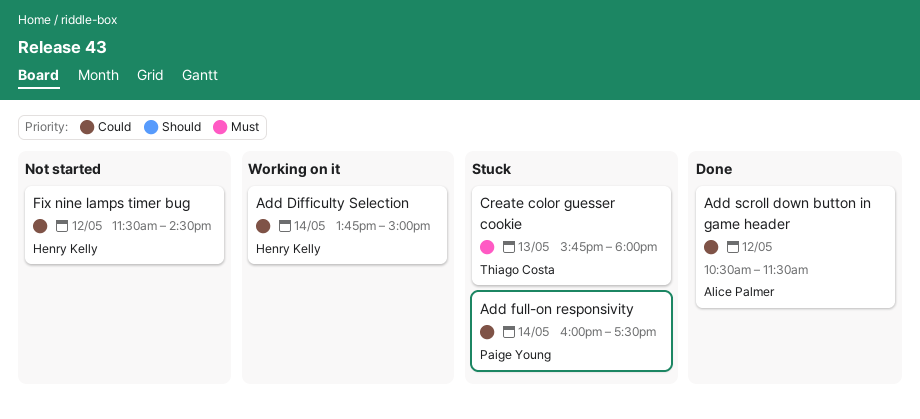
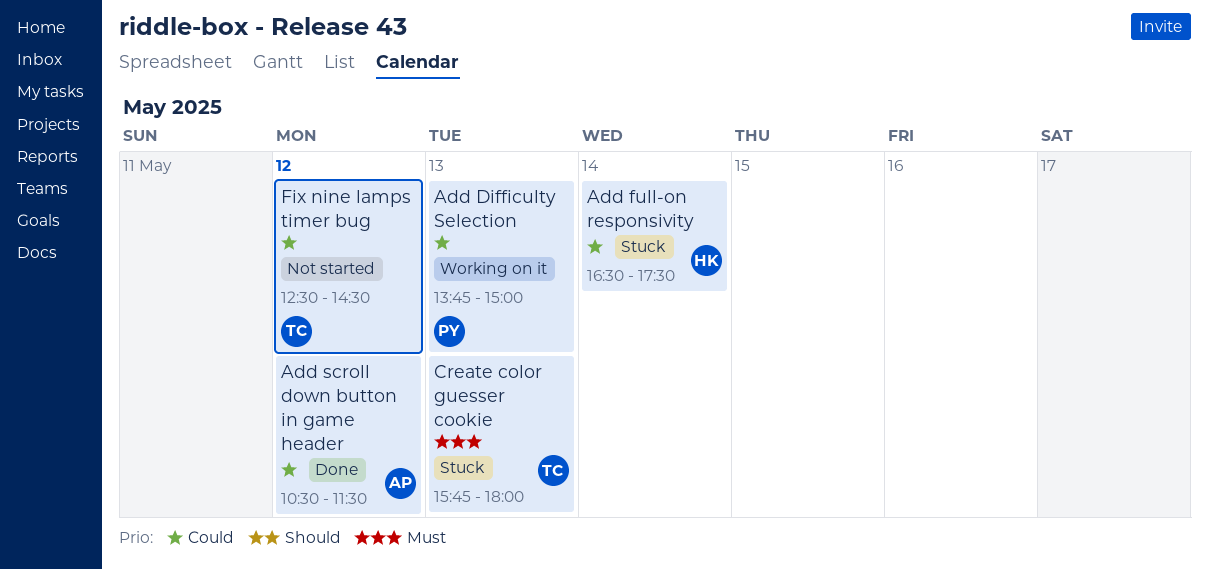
Add Difficulty Selection, owner: Henry Kelly -> Paige Young
Add Difficulty Selection, day: May 14 -> May 13
Add full-on responsivity, owner: Paige Young -> Henry Kelly
Add full-on responsivity, begins: 16:00 -> 16:30
Fix nine lamps timer bug, owner: Henry Kelly -> Thiago Costa
Fix nine lamps timer bug, begins: 11:30 -> 12:30

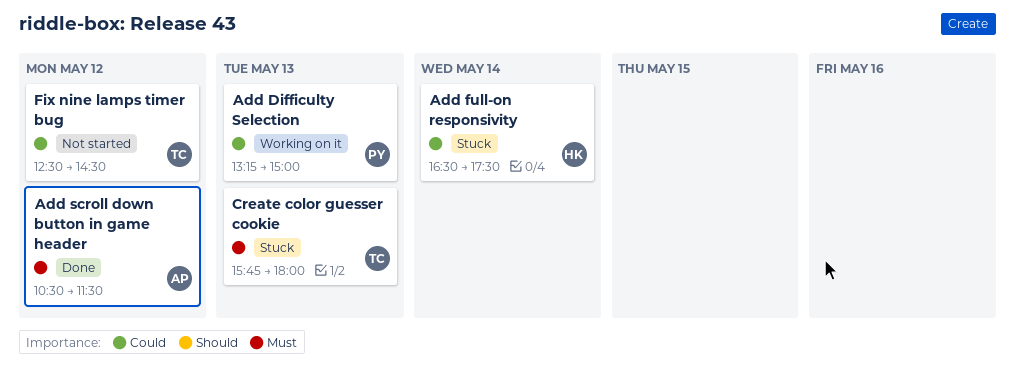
Add Difficulty Selection, begins: 13:45 -> 13:15
Add scroll down button in game header, priority: Could -> Must

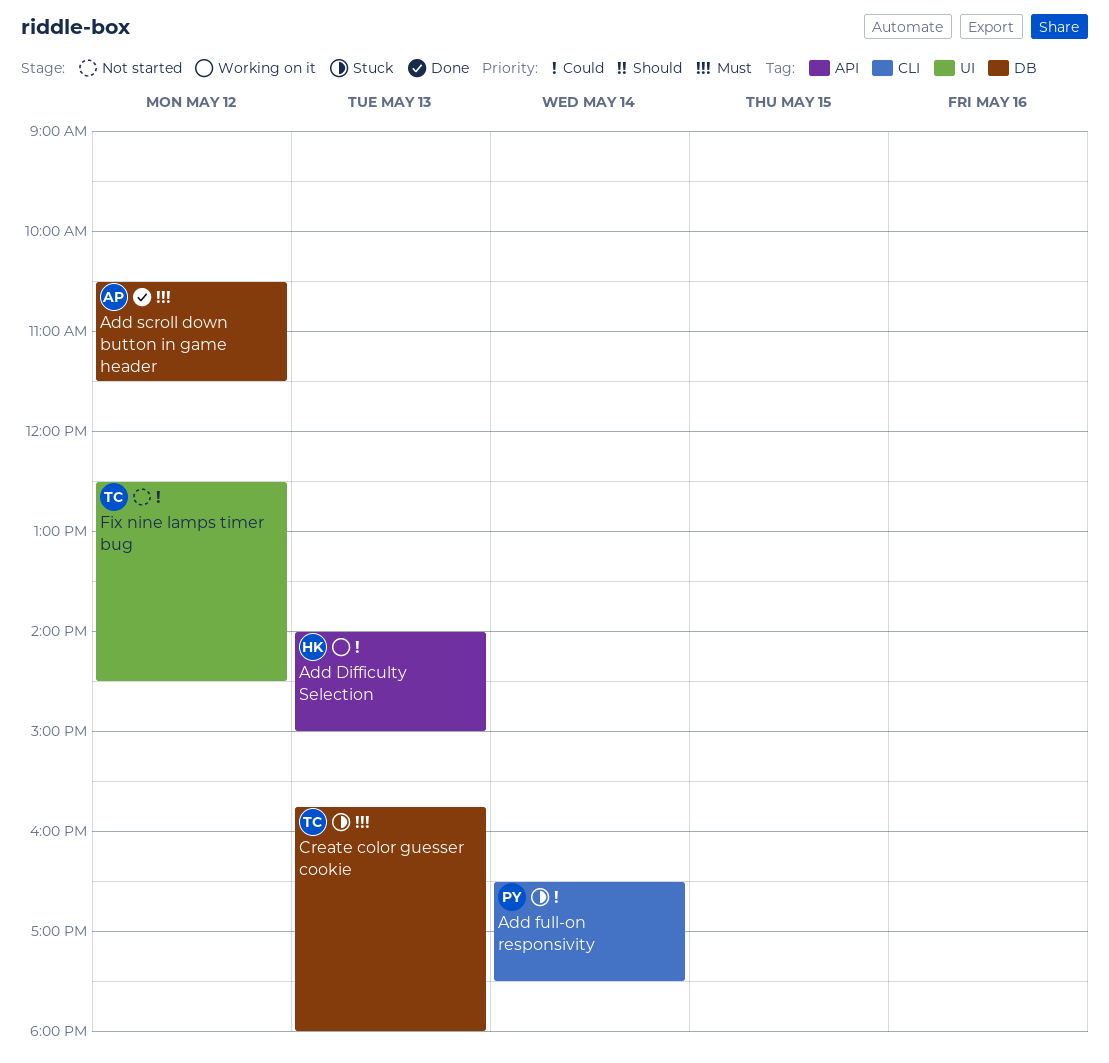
Add Difficulty Selection, owner: PY -> HK
Add Difficulty Selection, begins: 13:15 -> 14:00
Add full-on responsivity, owner: HK -> PY

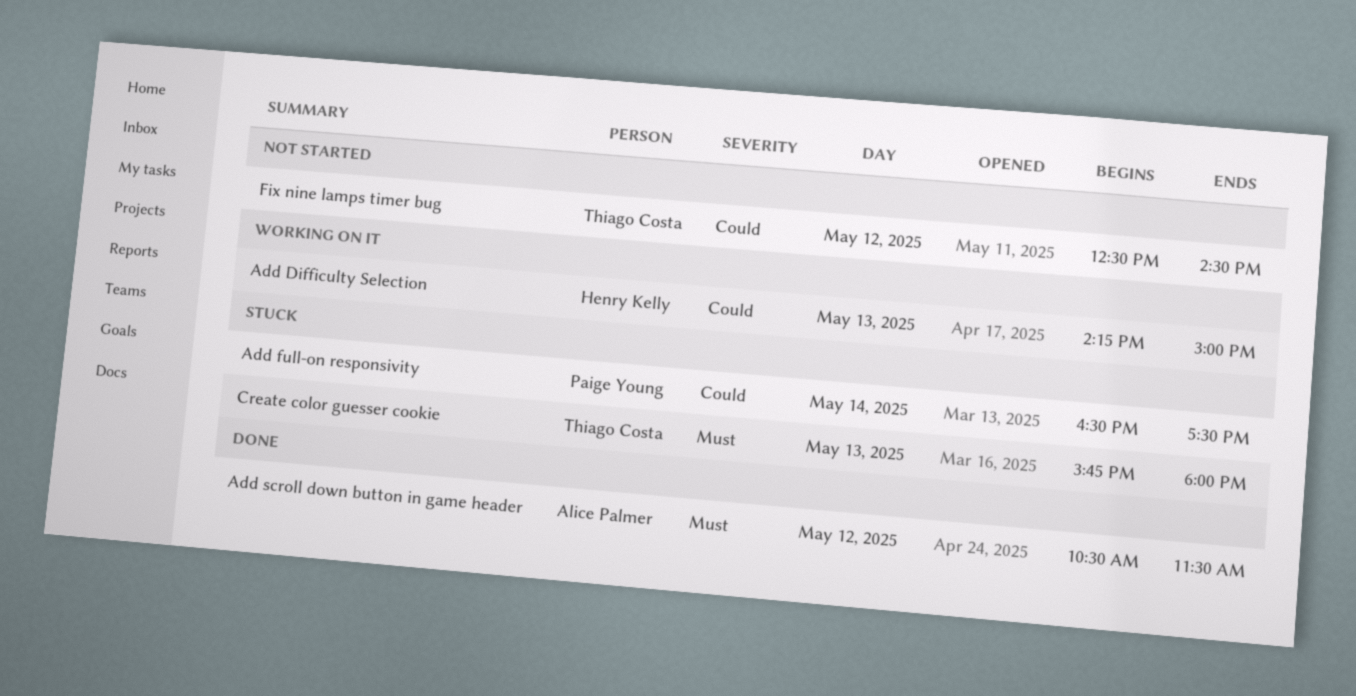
Add Difficulty Selection, begins: 14:00 -> 14:15

